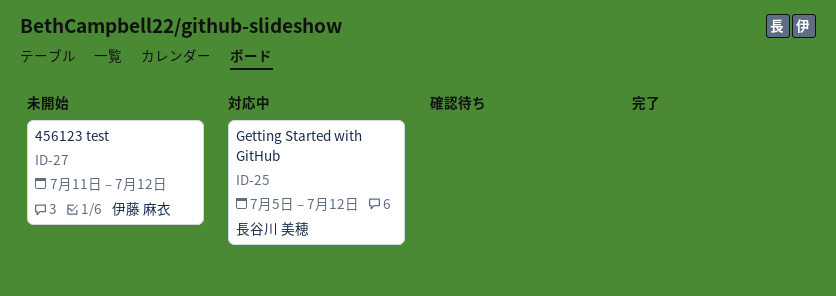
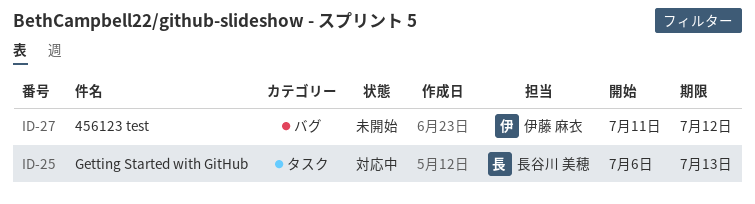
ID-25, start: Jul 5 -> Jul 6
ID-25, due: Jul 12 -> Jul 13

